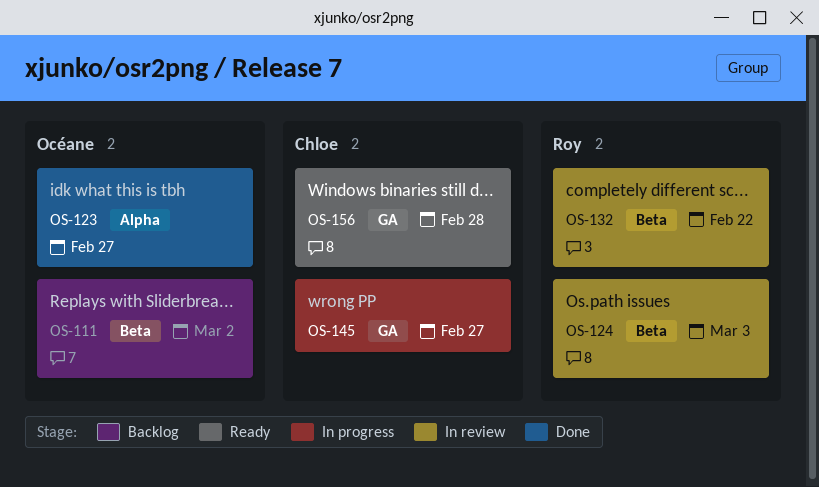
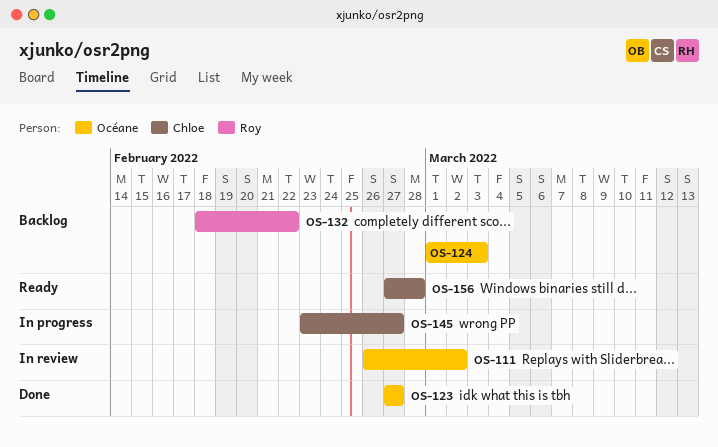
OS-111, status: Backlog -> In review
OS-124, status: In review -> Backlog
OS-124, owner: Roy -> Océane
OS-132, status: In review -> Backlog

